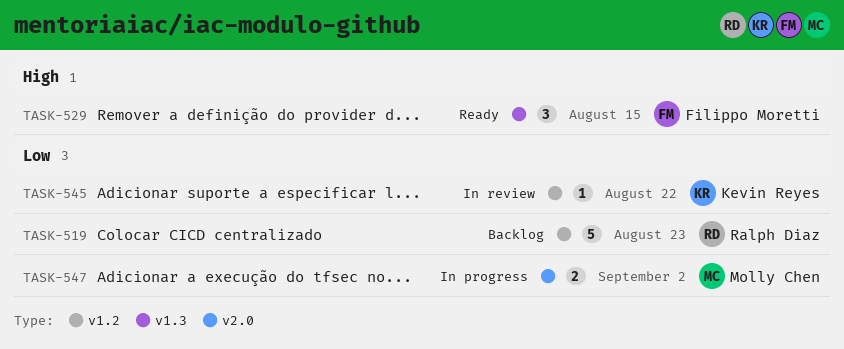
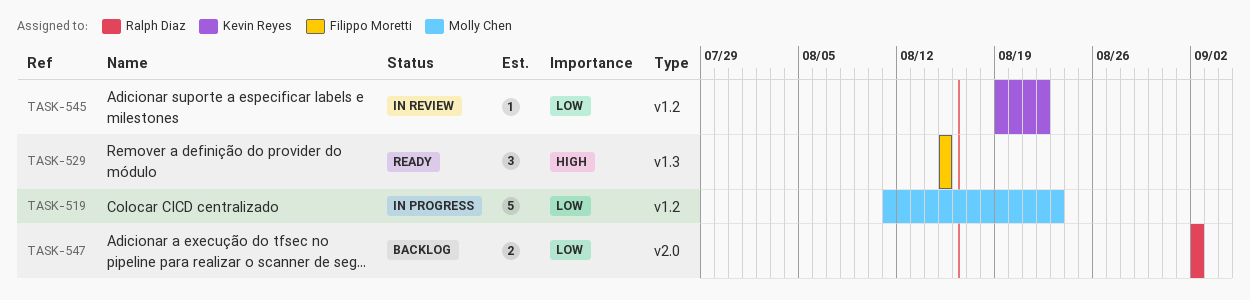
TASK-519, status: Backlog -> In progress
TASK-519, owner: Ralph Diaz -> Molly Chen
TASK-547, status: In progress -> Backlog
TASK-547, owner: Molly Chen -> Ralph Diaz

